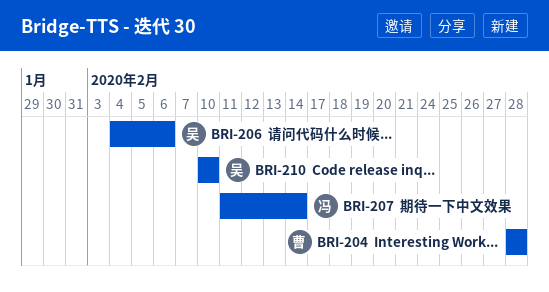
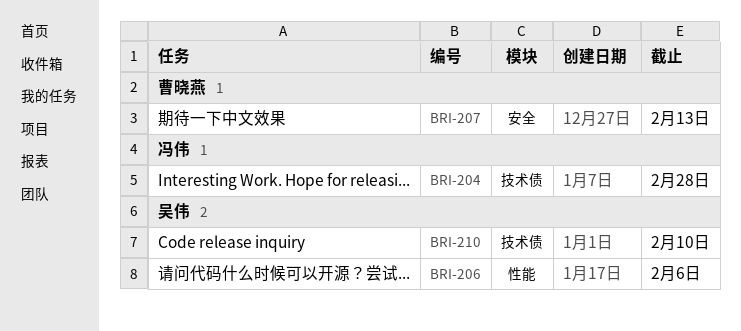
BRI-204, owner: 曹晓燕 -> 冯伟
BRI-207, owner: 冯伟 -> 曹晓燕
BRI-207, due: Feb 14 -> Feb 13

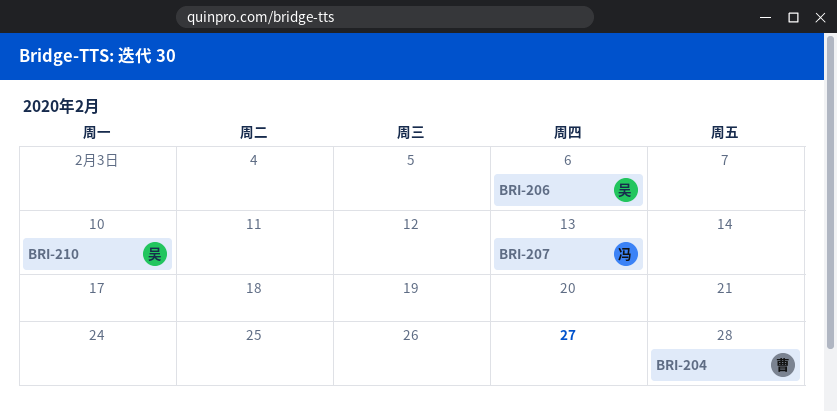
BRI-204, owner: 冯伟 -> 曹晓燕
BRI-207, owner: 曹晓燕 -> 冯伟

